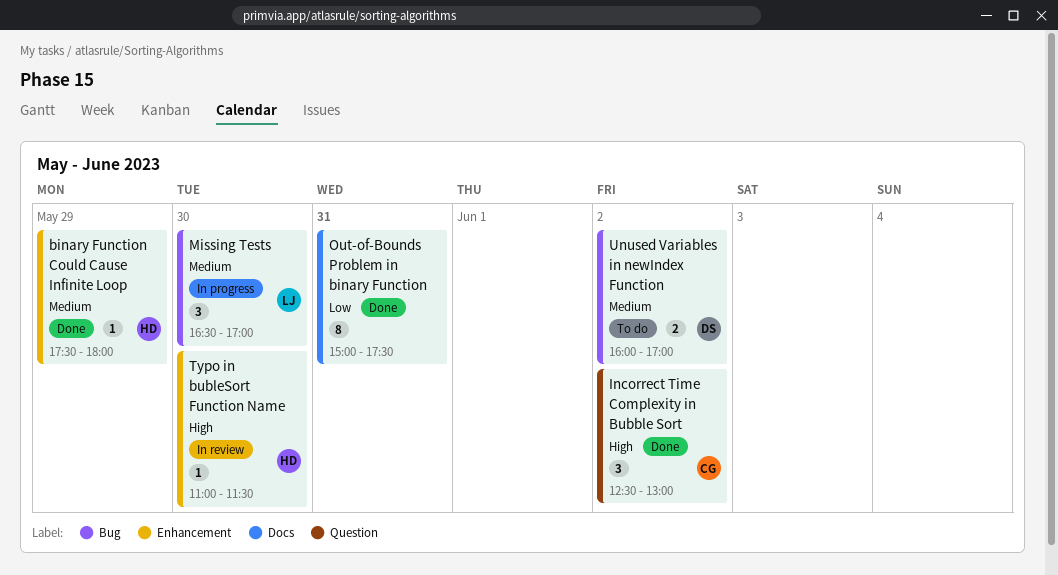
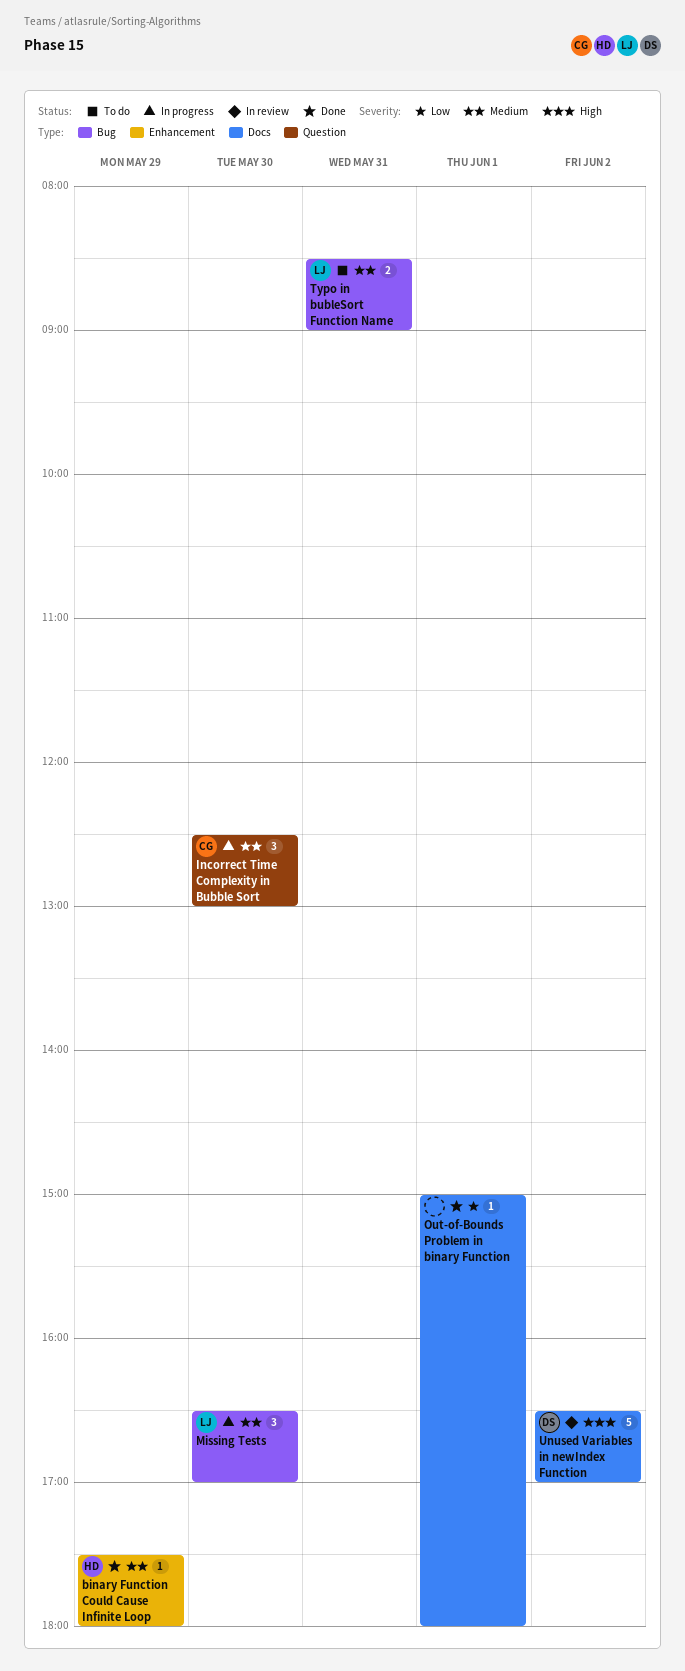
Incorrect Time Complexity in Bubble Sort, status: Done -> In progress
Incorrect Time Complexity in Bubble Sort, priority: High -> Medium
Incorrect Time Complexity in Bubble Sort, day: Jun 2 -> May 30
Out-of-Bounds Problem in binary Function, estimate: 8 -> 1
Out-of-Bounds Problem in binary Function, day: May 31 -> Jun 1
Out-of-Bounds Problem in binary Function, ends: 17:30 -> 18:00
Typo in bubleSort Function Name, status: In review -> To do
Typo in bubleSort Function Name, owner: HD -> LJ
Typo in bubleSort Function Name, priority: High -> Medium
Typo in bubleSort Function Name, label: Enhancement -> Bug
Typo in bubleSort Function Name, estimate: 1 -> 2
Typo in bubleSort Function Name, day: May 30 -> May 31
Typo in bubleSort Function Name, begins: 11:00 -> 08:30
Typo in bubleSort Function Name, ends: 11:30 -> 09:00
Unused Variables in newIndex Function, status: To do -> In review
Unused Variables in newIndex Function, priority: Medium -> High
Unused Variables in newIndex Function, label: Bug -> Docs
Unused Variables in newIndex Function, estimate: 2 -> 5
Unused Variables in newIndex Function, begins: 16:00 -> 16:30

